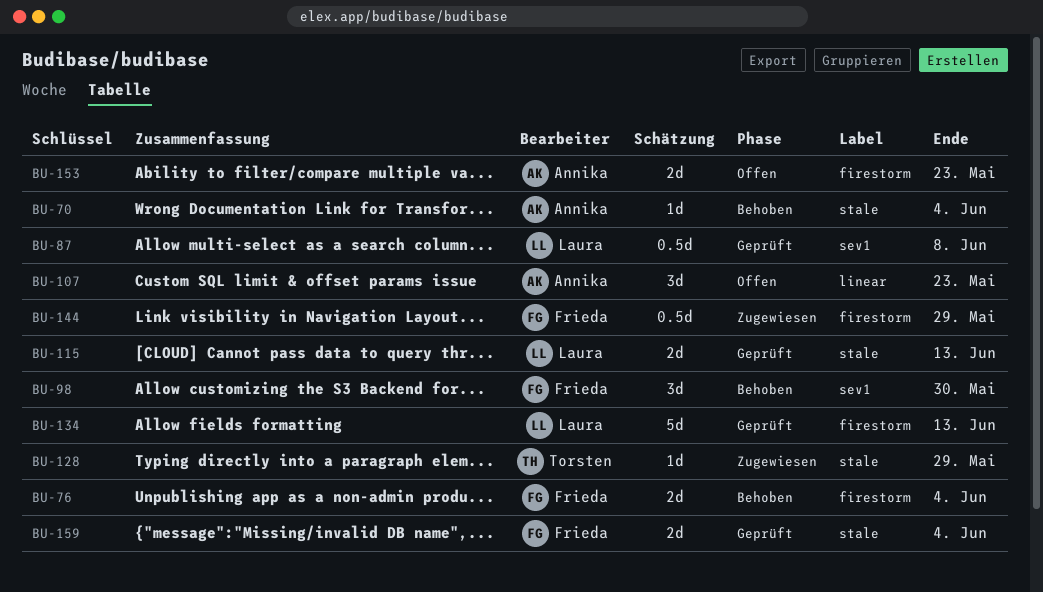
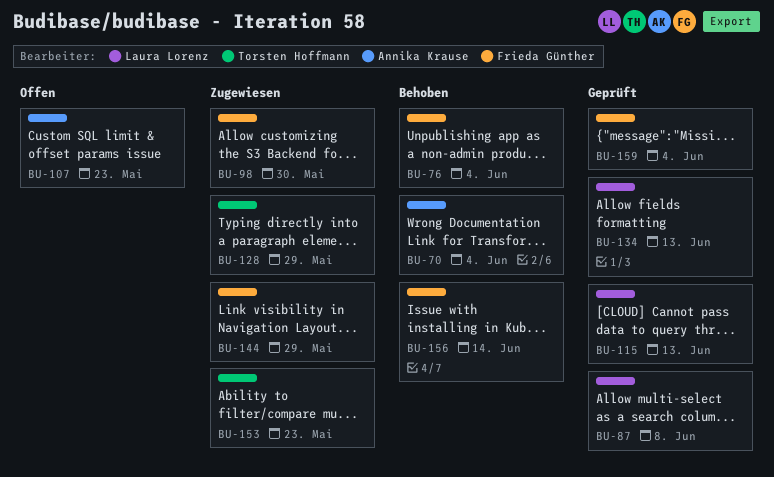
BU-98, status: Behoben -> Zugewiesen
BU-153, status: Offen -> Zugewiesen
BU-153, owner: Annika Krause -> Torsten Hoffmann
BU-156: none -> present

